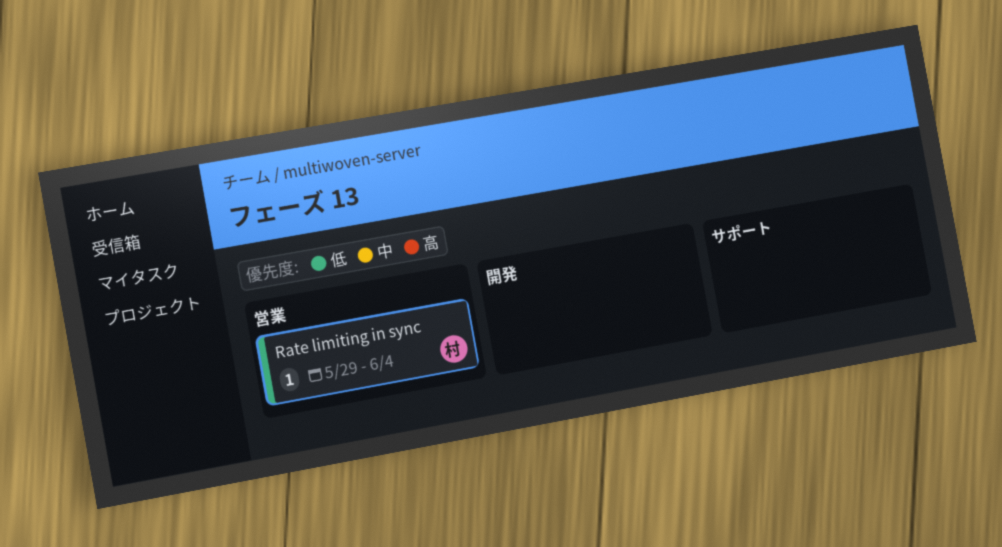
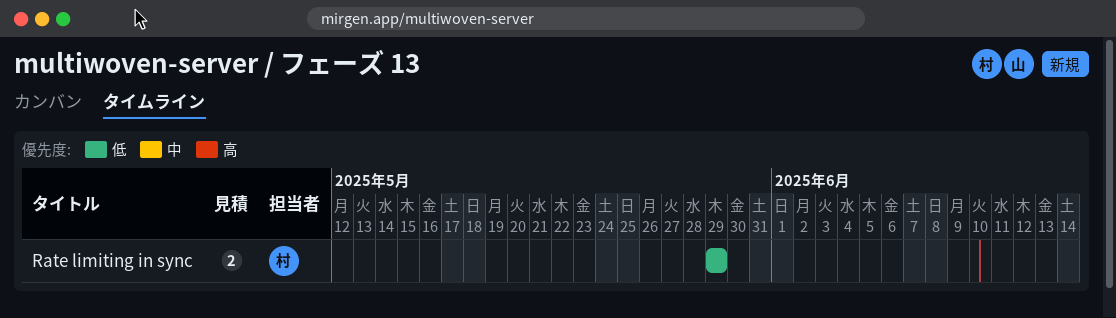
Rate limiting in sync, estimate: 1 -> 2
Rate limiting in sync, due: Jun 4 -> May 29

